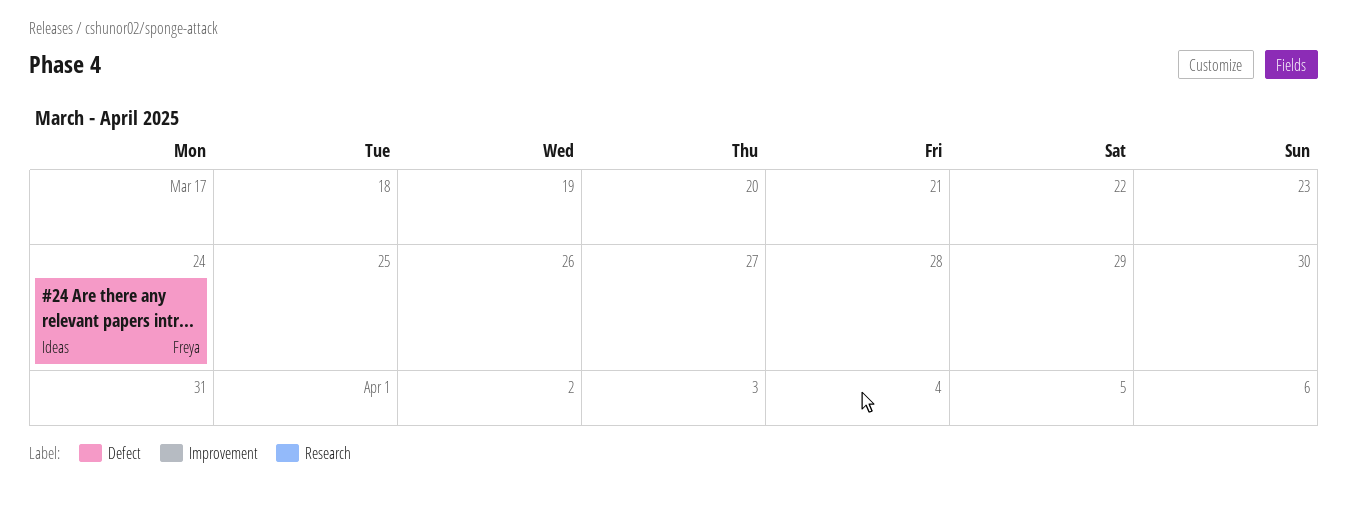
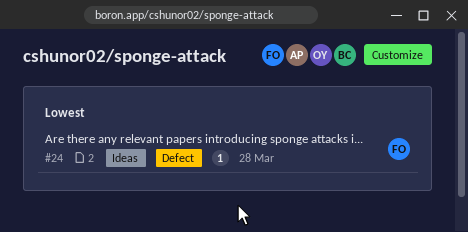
#24, due: Mar 24 -> Mar 28

